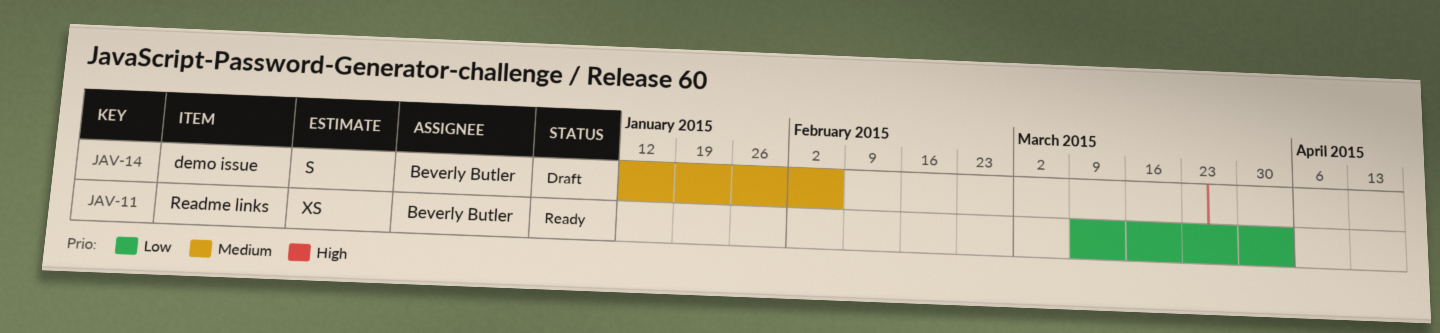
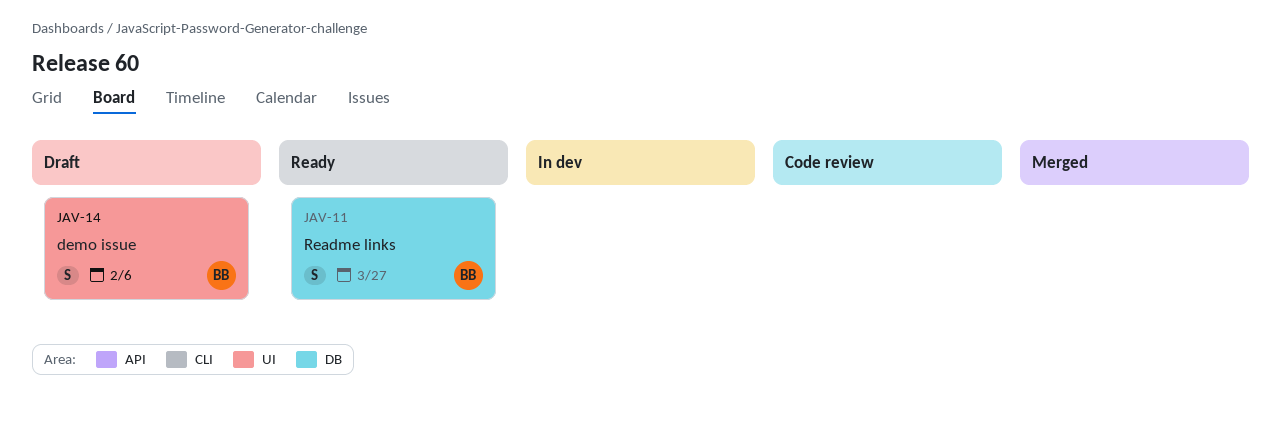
JAV-11, estimate: XS -> S
JAV-11, due: Apr 3 -> Mar 27

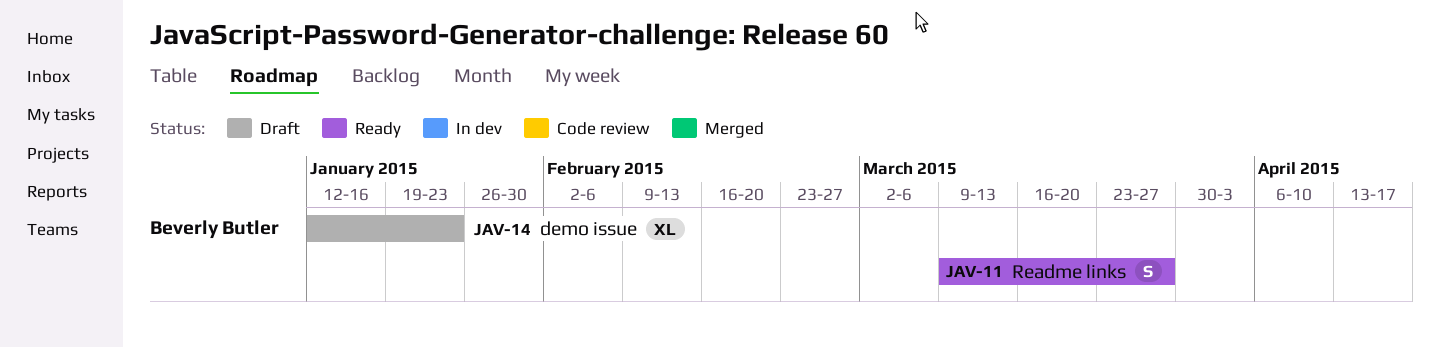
JAV-14, estimate: S -> XL
JAV-14, due: Feb 6 -> Jan 23

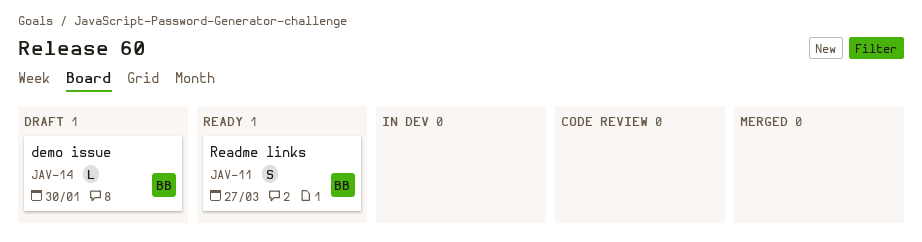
JAV-14, estimate: XL -> L
JAV-14, due: Jan 23 -> Jan 30

